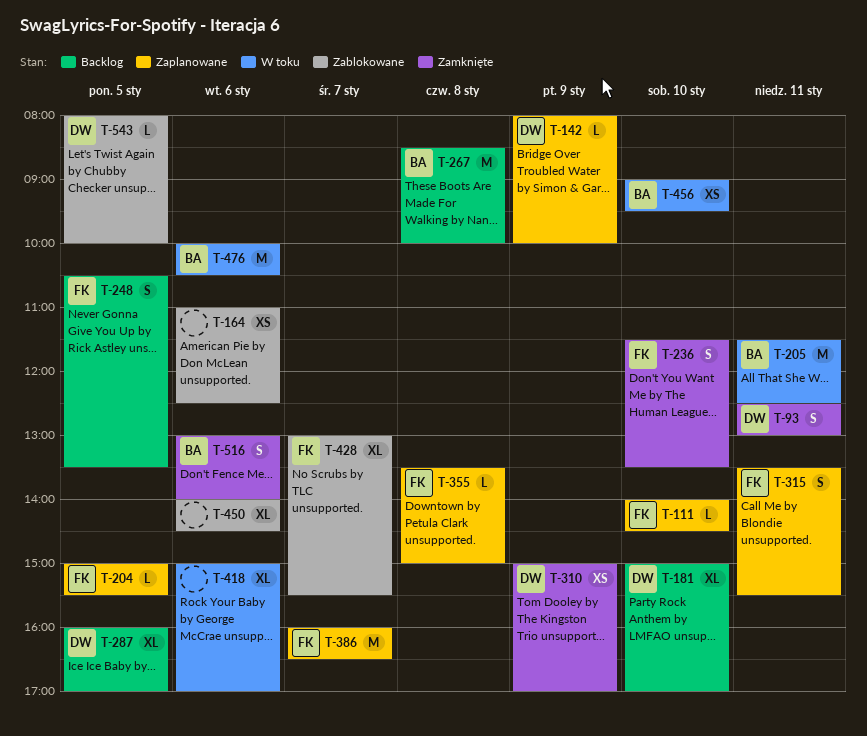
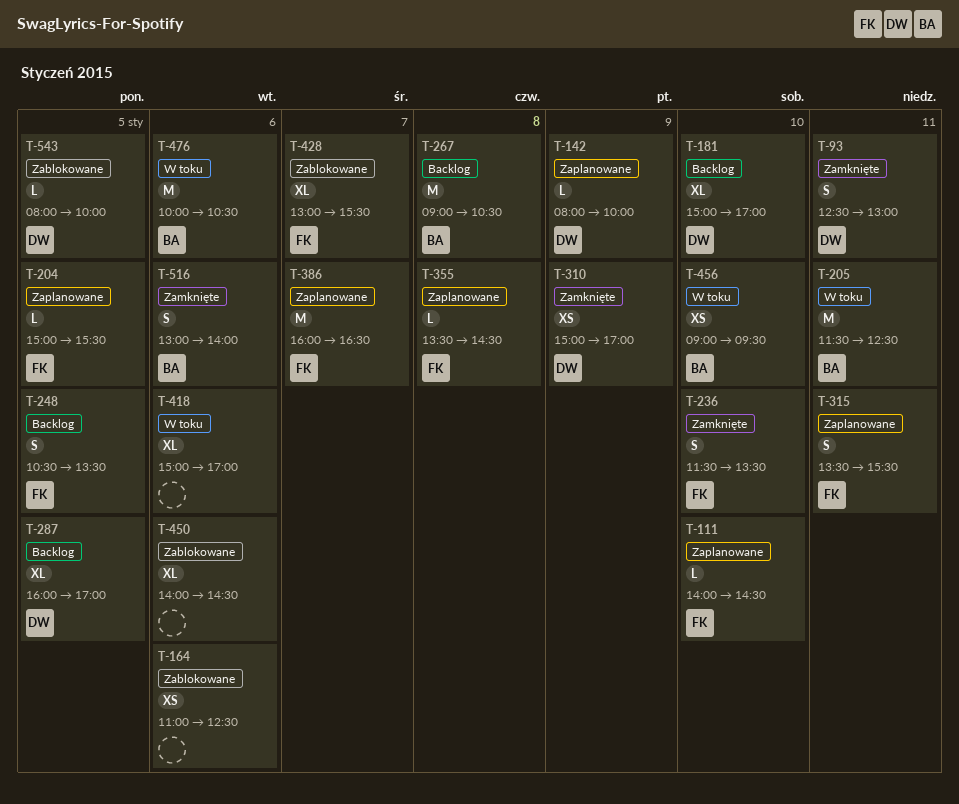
T-267, begins: 08:30 -> 09:00
T-267, ends: 10:00 -> 10:30
T-355, ends: 15:00 -> 14:30

